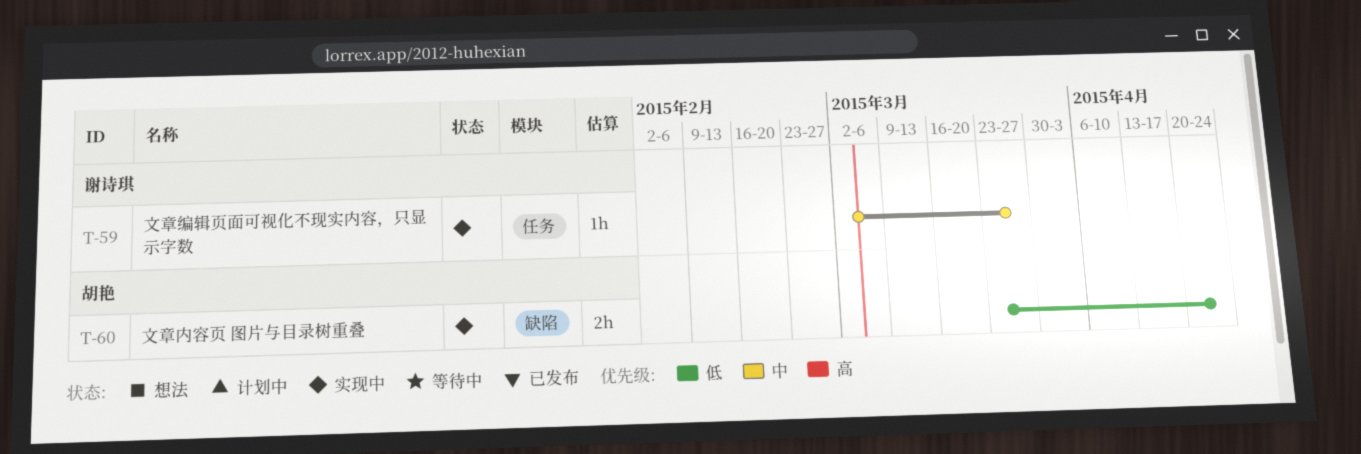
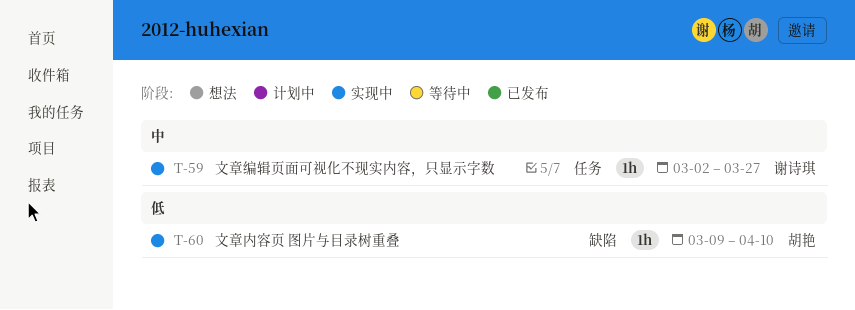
T-60, estimate: 2h -> 1h
T-60, start: Mar 23 -> Mar 9
T-60, due: Apr 24 -> Apr 10

